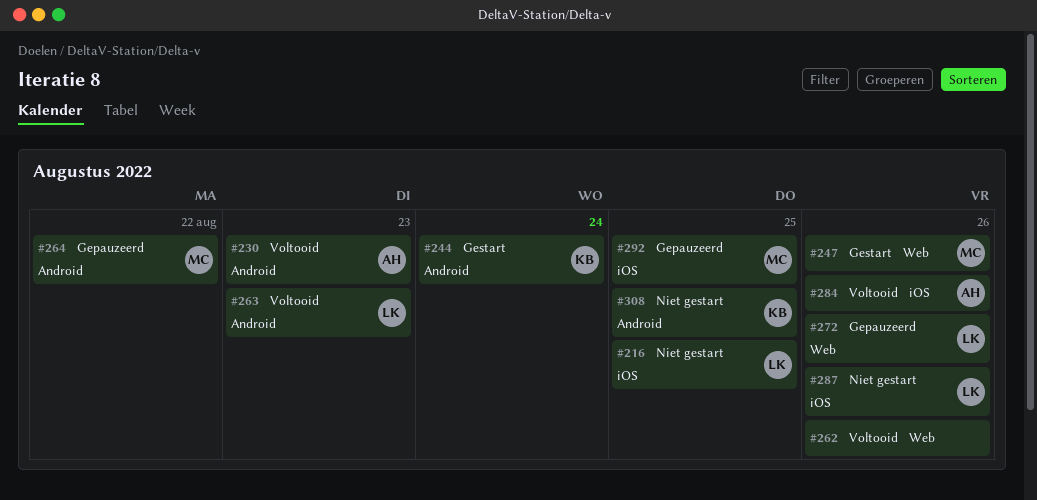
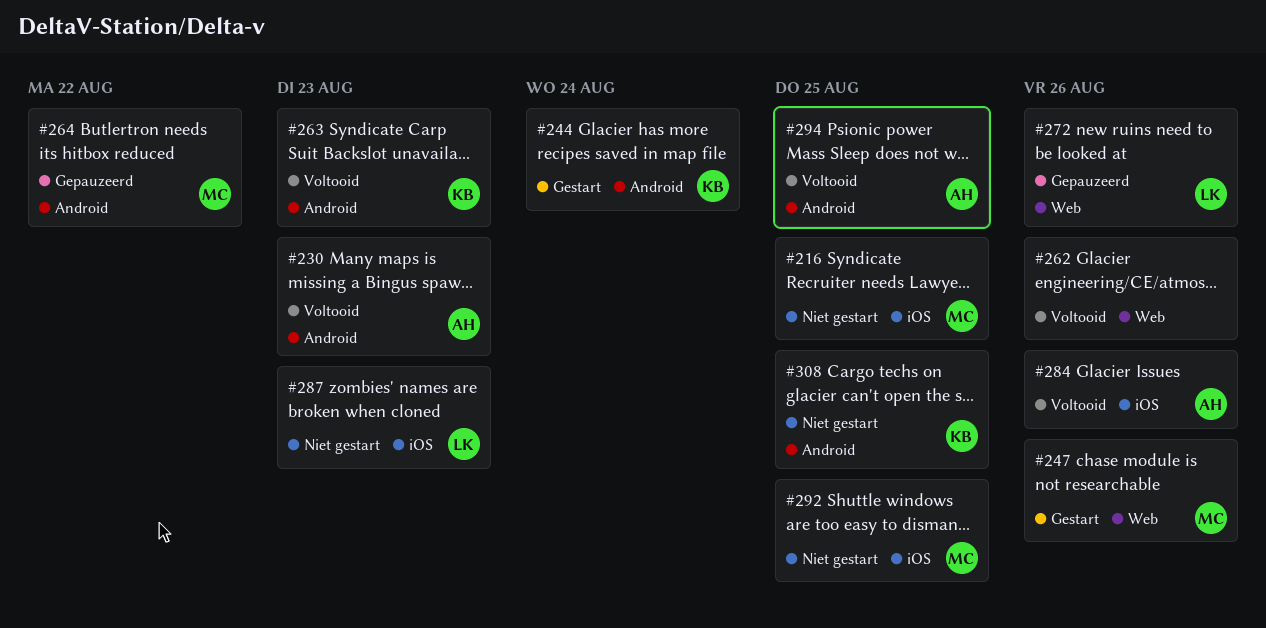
#216, owner: LK -> MC
#263, owner: LK -> KB
#287, due: Aug 26 -> Aug 23
#292, status: Gepauzeerd -> Niet gestart
#294: none -> present

